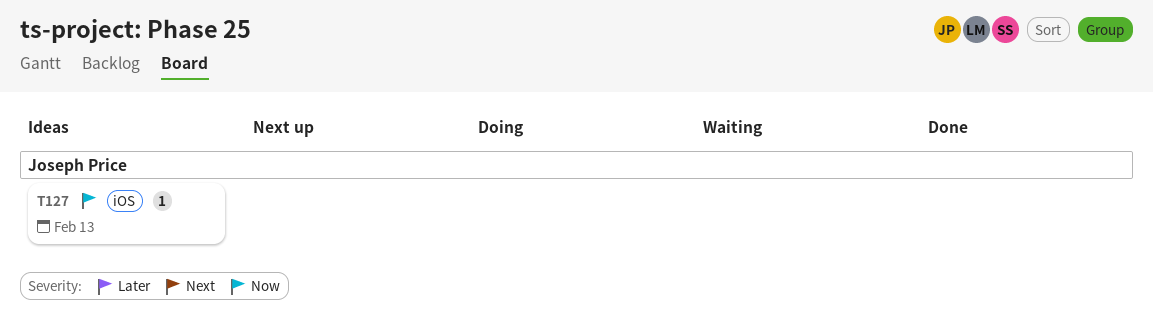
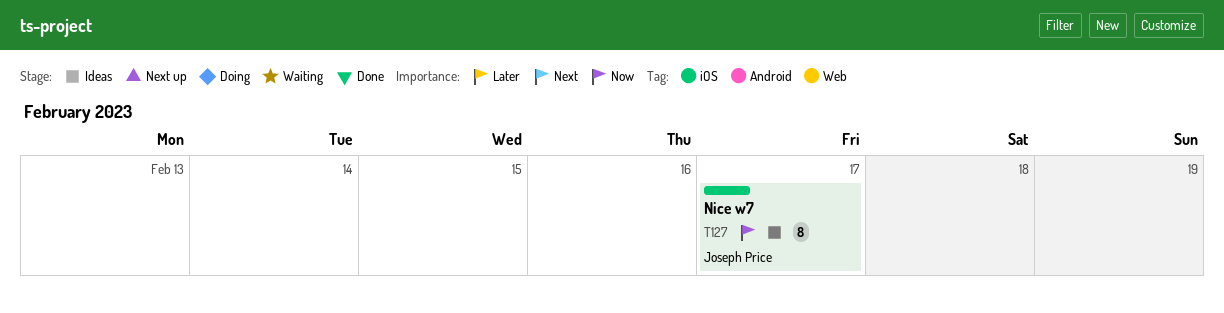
T127, estimate: 1 -> 8
T127, due: Feb 13 -> Feb 17

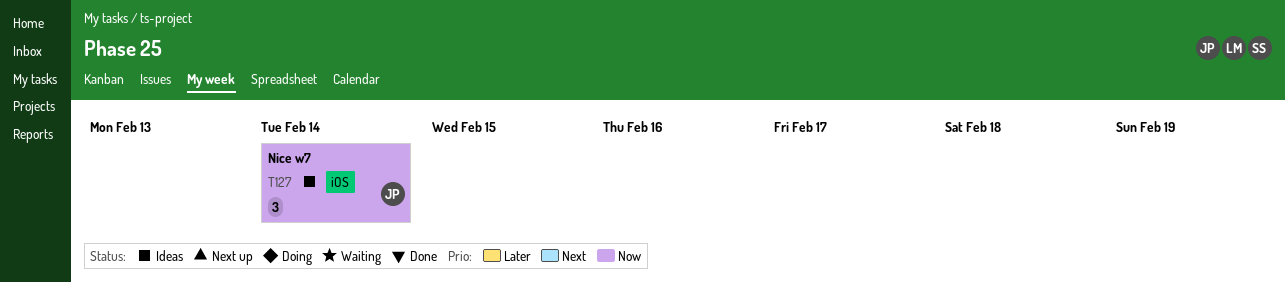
T127, estimate: 8 -> 3
T127, due: Feb 17 -> Feb 14

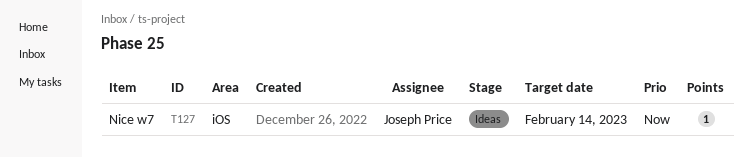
T127, estimate: 3 -> 1

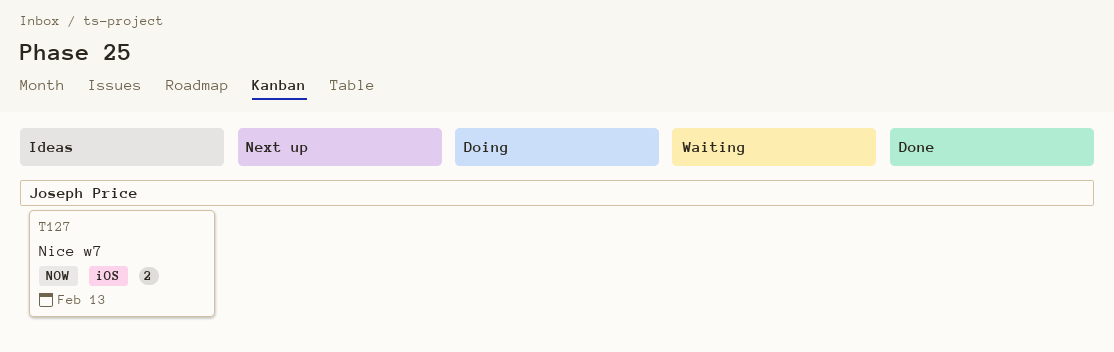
T127, estimate: 1 -> 2
T127, due: Feb 14 -> Feb 13

